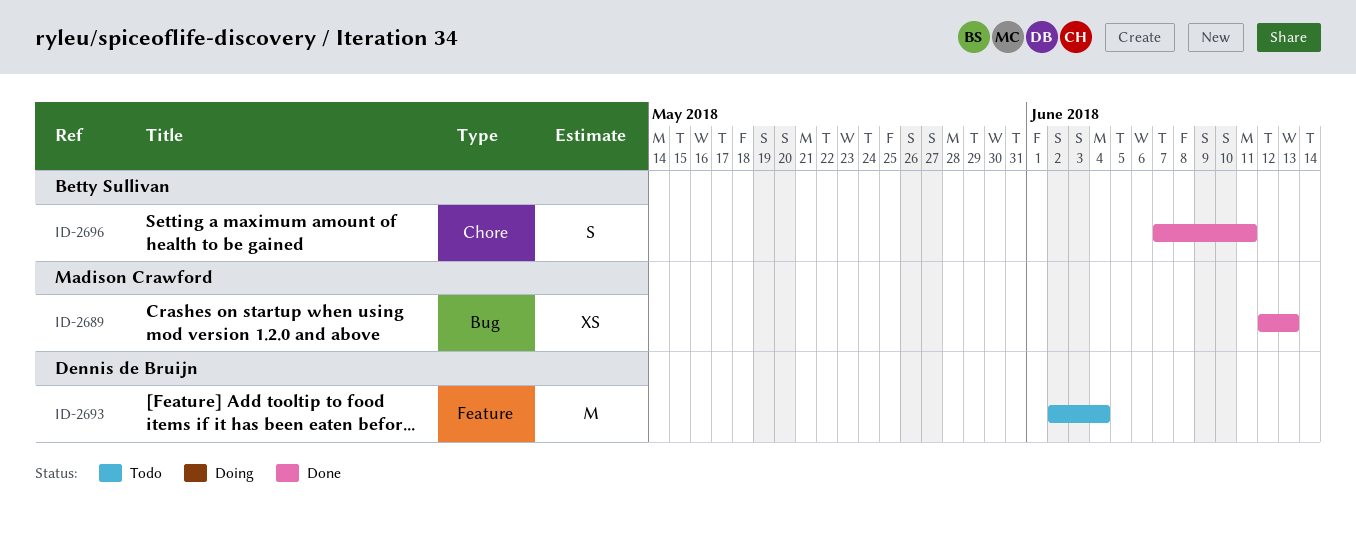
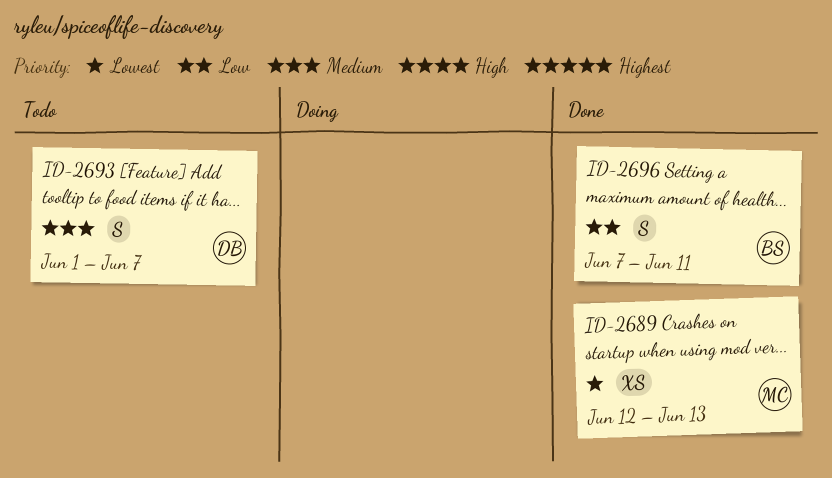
ID-2693, estimate: M -> S
ID-2693, start: Jun 2 -> Jun 1
ID-2693, due: Jun 4 -> Jun 7

